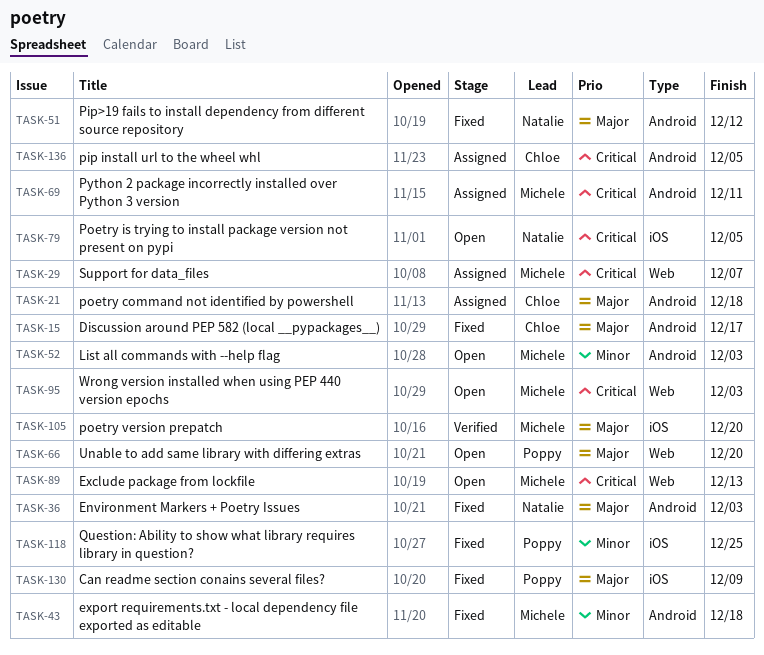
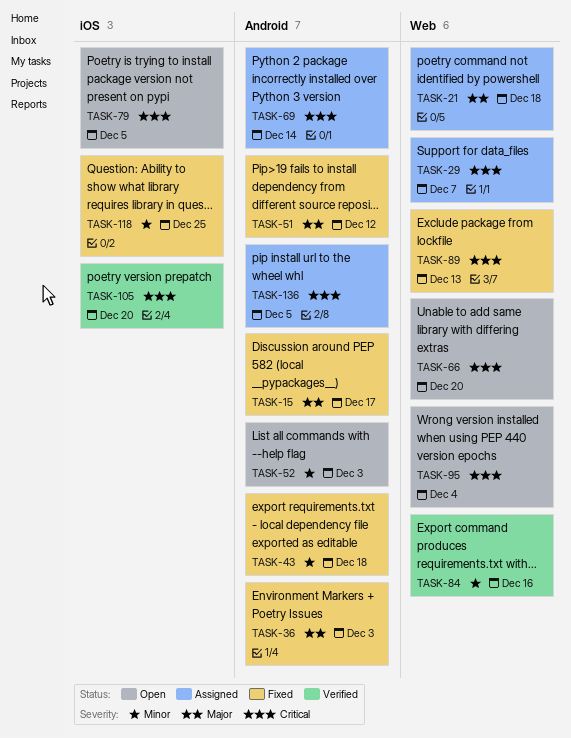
TASK-21, label: Android -> Web
TASK-66, priority: Major -> Critical
TASK-69, due: Dec 11 -> Dec 14
TASK-84: none -> present
TASK-89, status: Open -> Fixed
TASK-95, due: Dec 3 -> Dec 4
TASK-105, priority: Major -> Critical
TASK-130: present -> none

